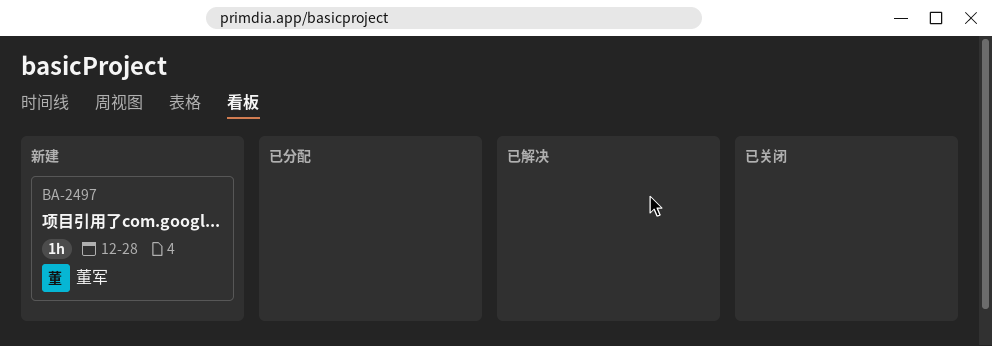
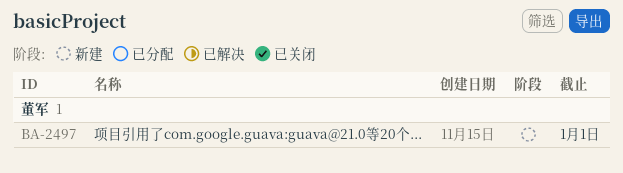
BA-2497, due: Dec 28 -> Jan 1

